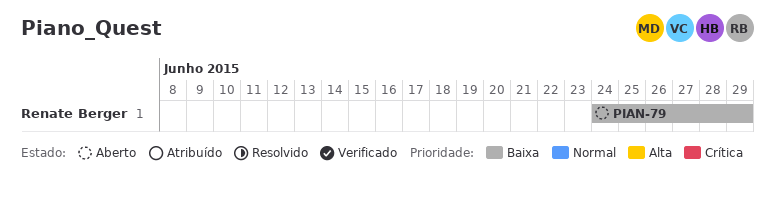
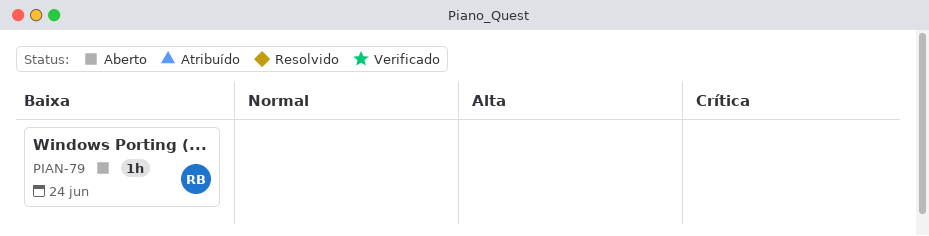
PIAN-79, due: Jun 29 -> Jun 24

